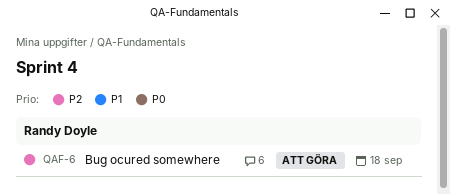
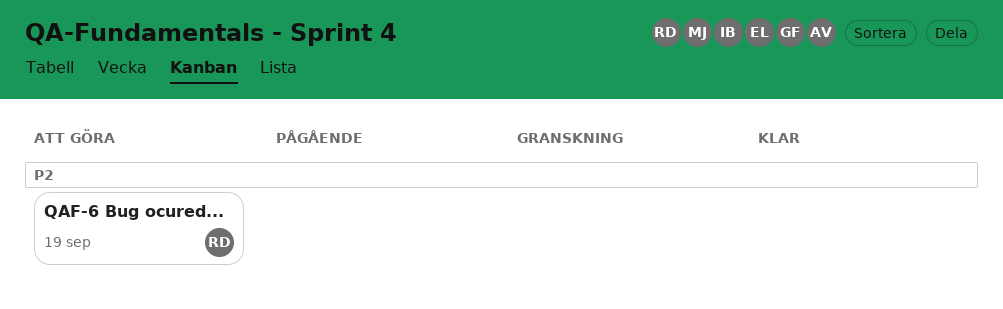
QAF-6, day: Sep 18 -> Sep 19

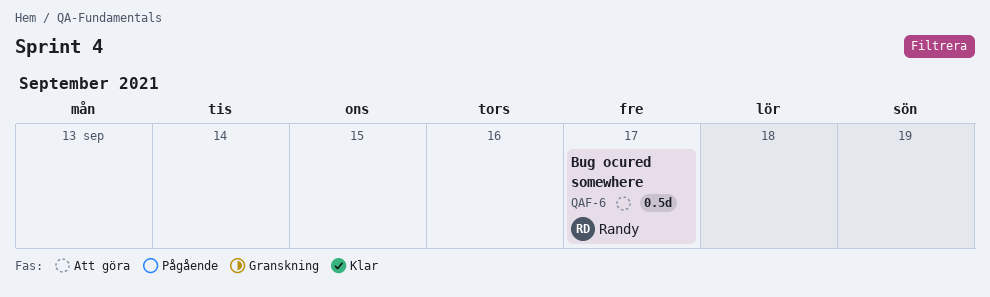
QAF-6, day: Sep 19 -> Sep 17

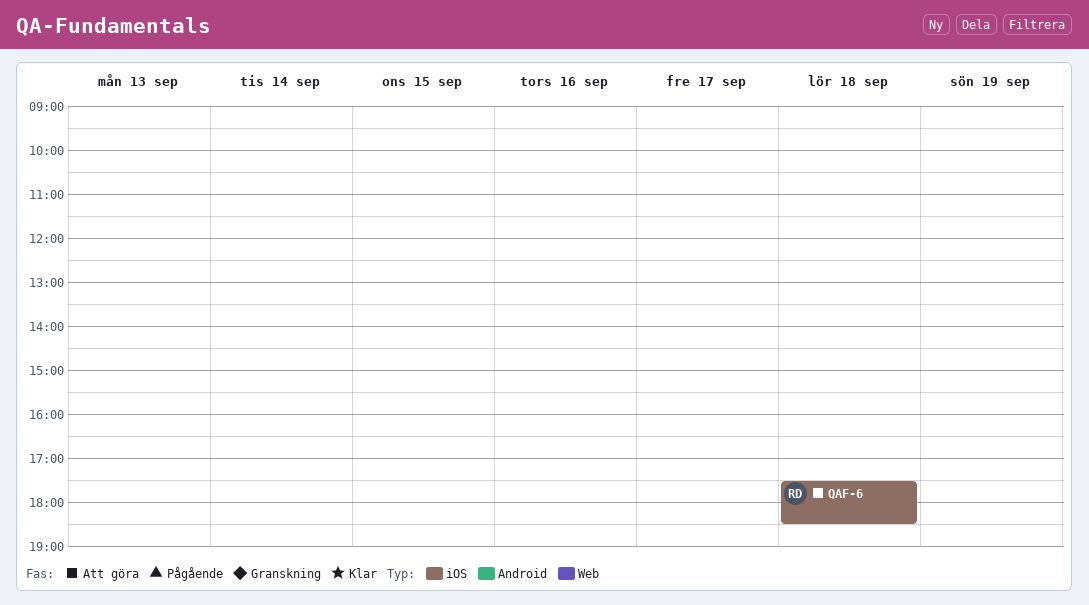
QAF-6, day: Sep 17 -> Sep 18

